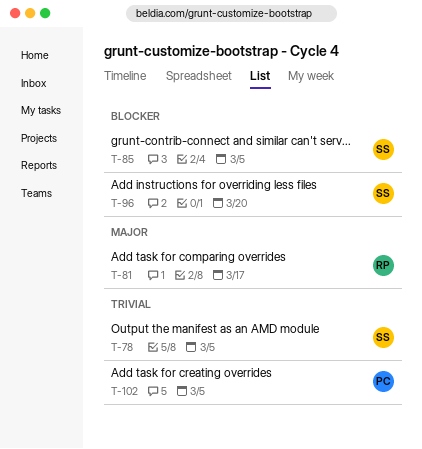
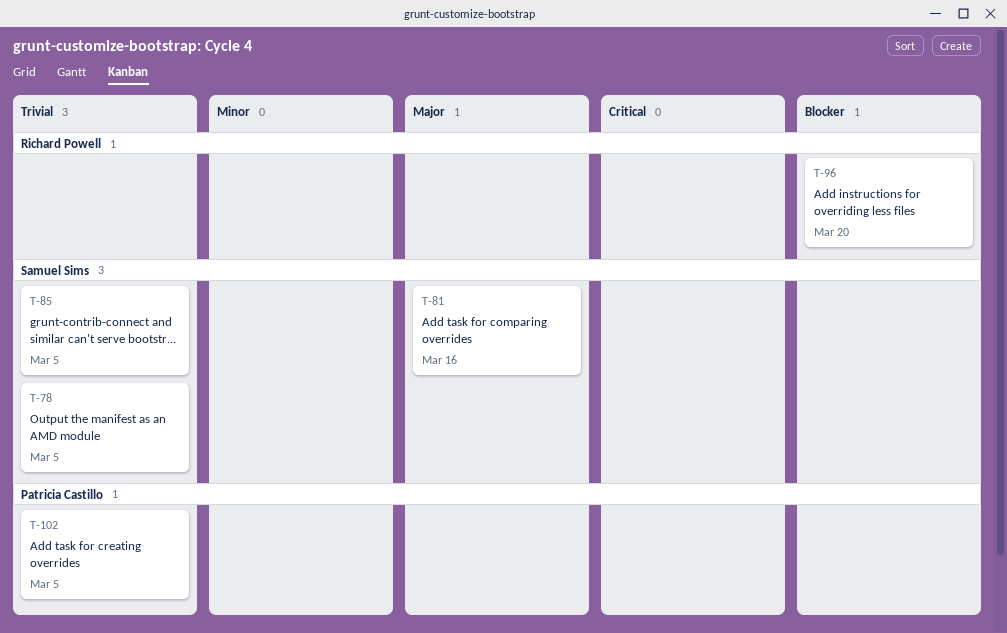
T-81, owner: Richard Powell -> Samuel Sims
T-81, due: Mar 17 -> Mar 16
T-85, priority: Blocker -> Trivial
T-96, owner: Samuel Sims -> Richard Powell

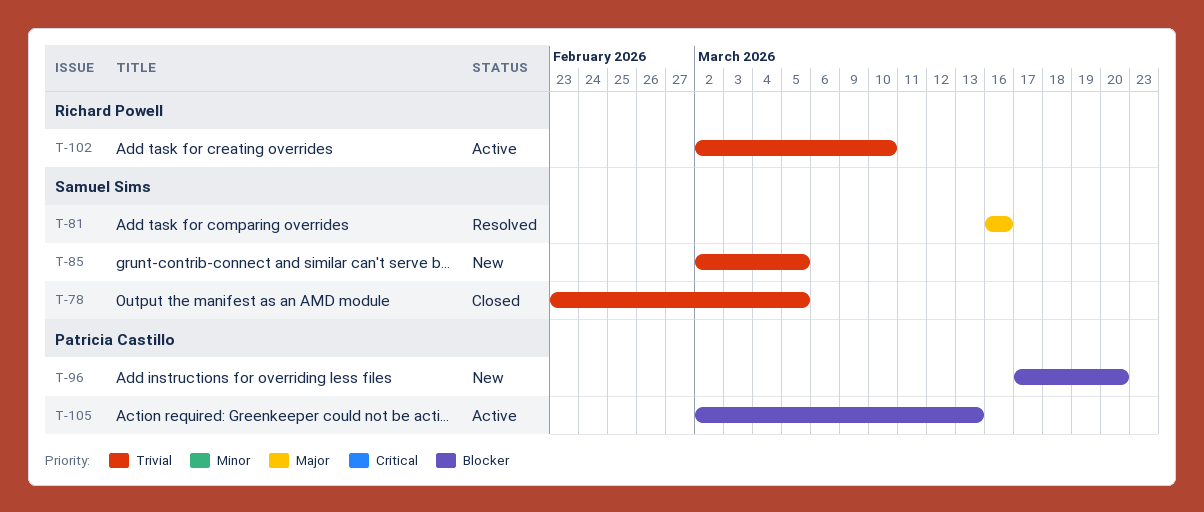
T-96, owner: Richard Powell -> Patricia Castillo
T-102, owner: Patricia Castillo -> Richard Powell
T-102, due: Mar 5 -> Mar 10
T-105: none -> present

